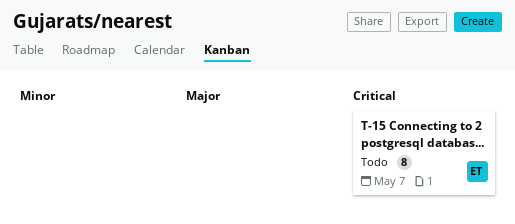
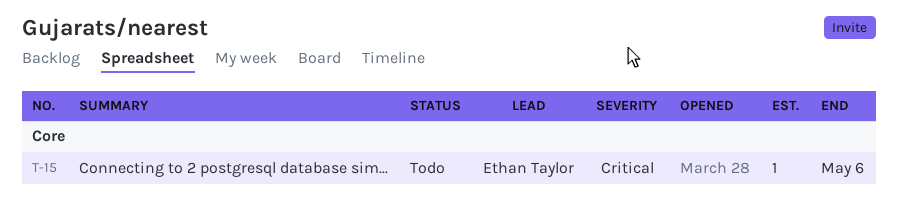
T-15, estimate: 8 -> 1
T-15, due: May 7 -> May 6

